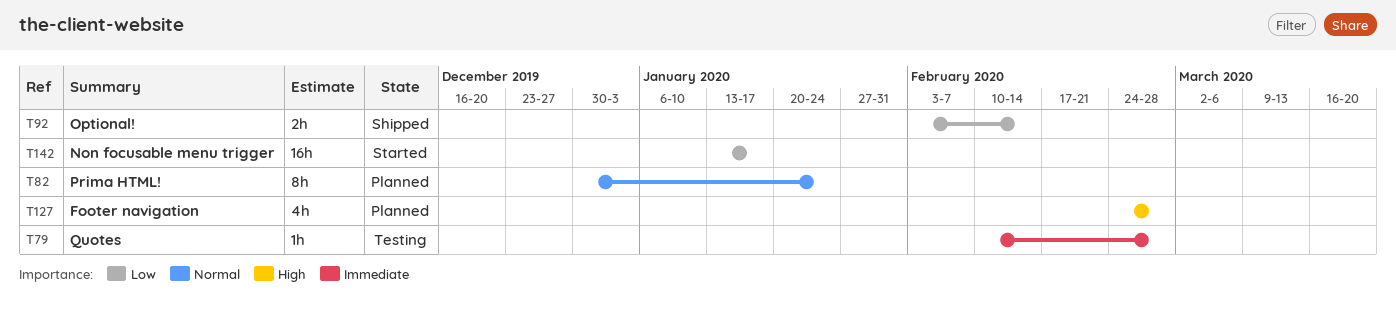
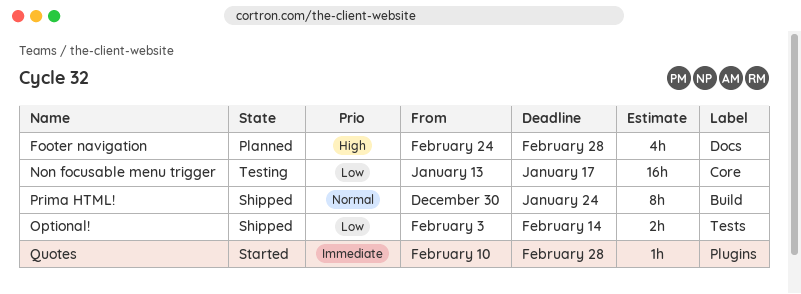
Non focusable menu trigger, status: Started -> Testing
Prima HTML!, status: Planned -> Shipped
Quotes, status: Testing -> Started

